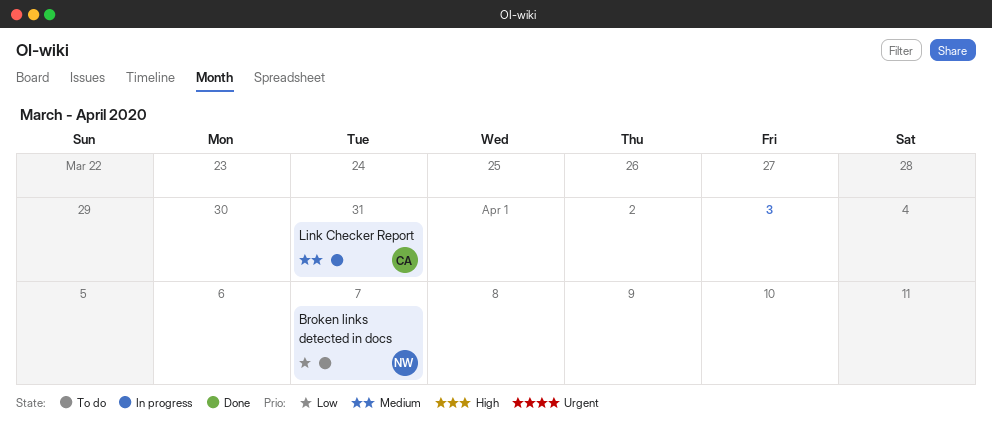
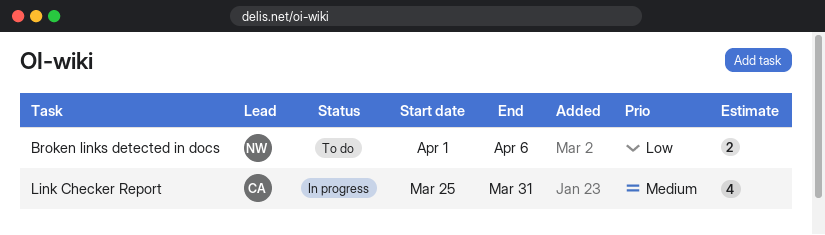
Broken links detected in docs, due: Apr 7 -> Apr 6

